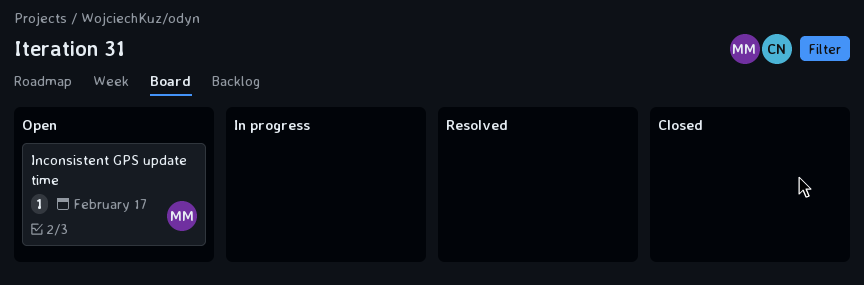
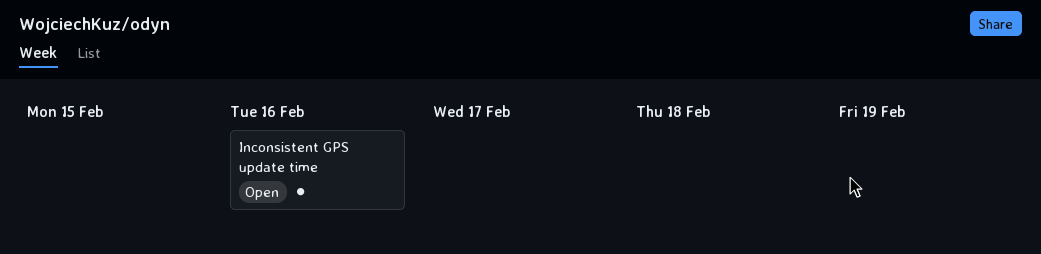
Inconsistent GPS update time, due: Feb 17 -> Feb 16

